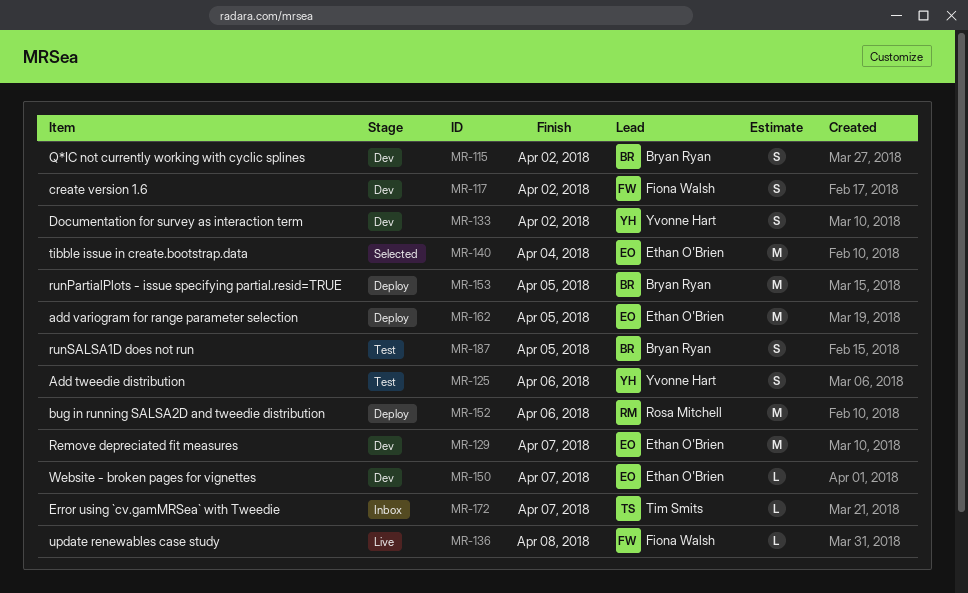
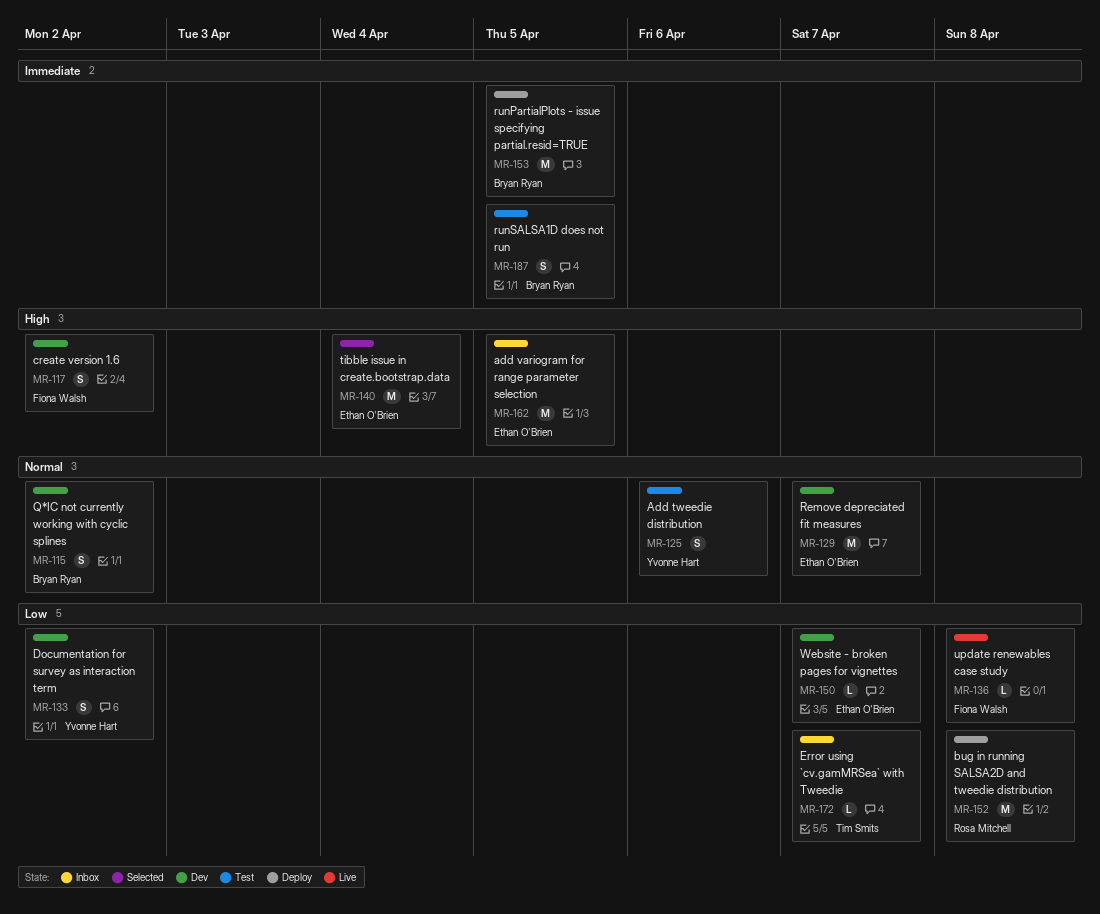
MR-152, due: Apr 6 -> Apr 8
MR-162, status: Deploy -> Inbox

